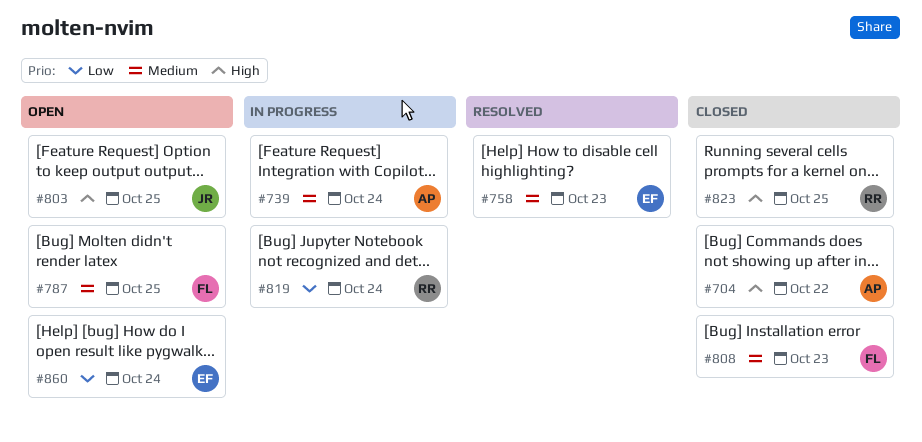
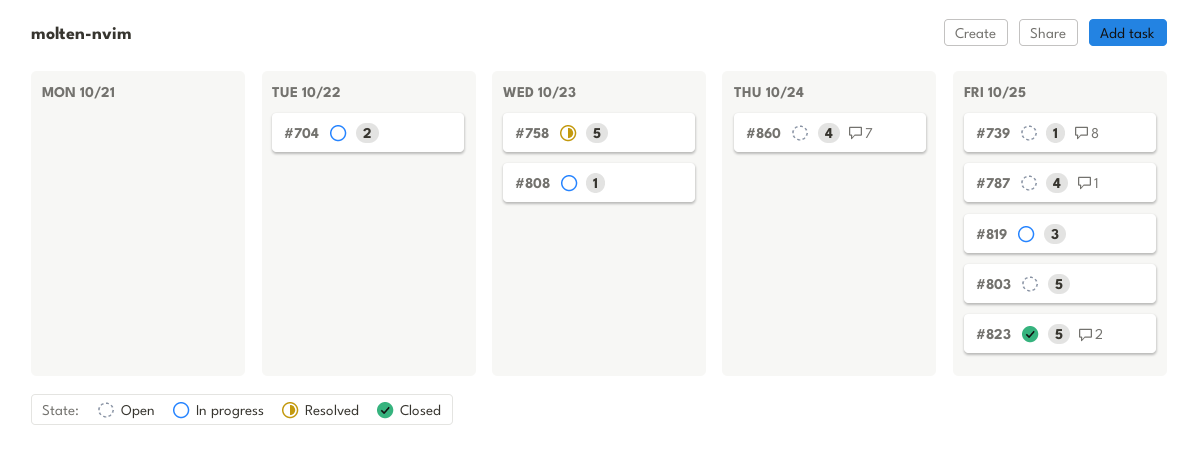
#704, status: Closed -> In progress
#739, status: In progress -> Open
#739, due: Oct 24 -> Oct 25
#808, status: Closed -> In progress
#819, due: Oct 24 -> Oct 25

